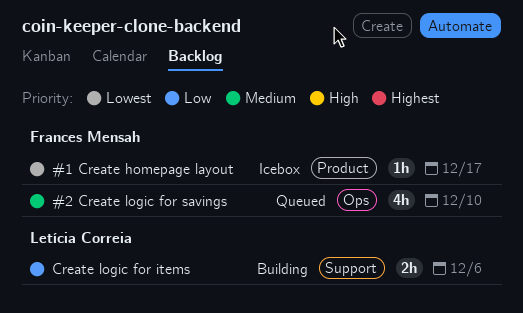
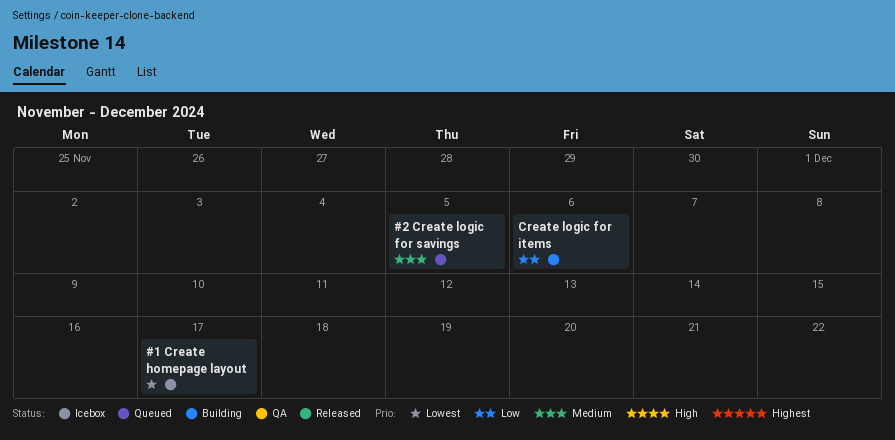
#2 Create logic for savings, due: Dec 10 -> Dec 5

